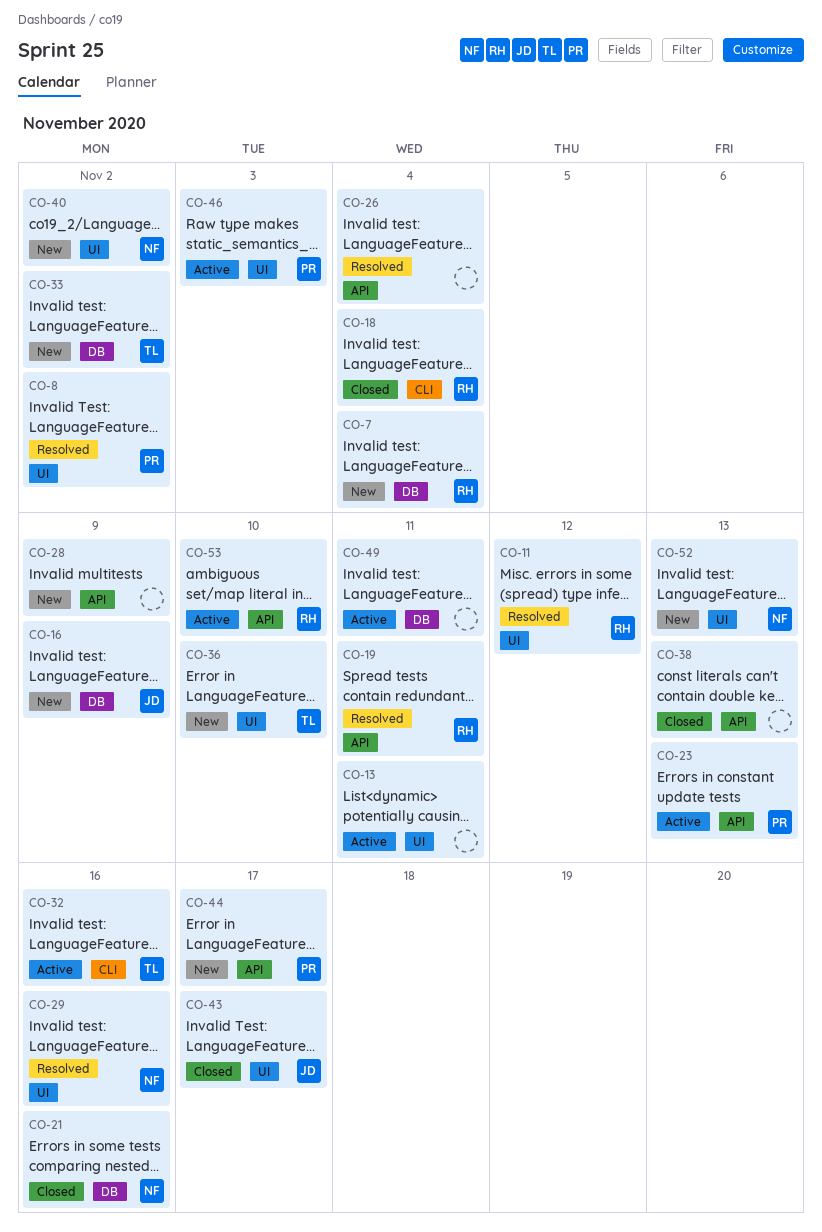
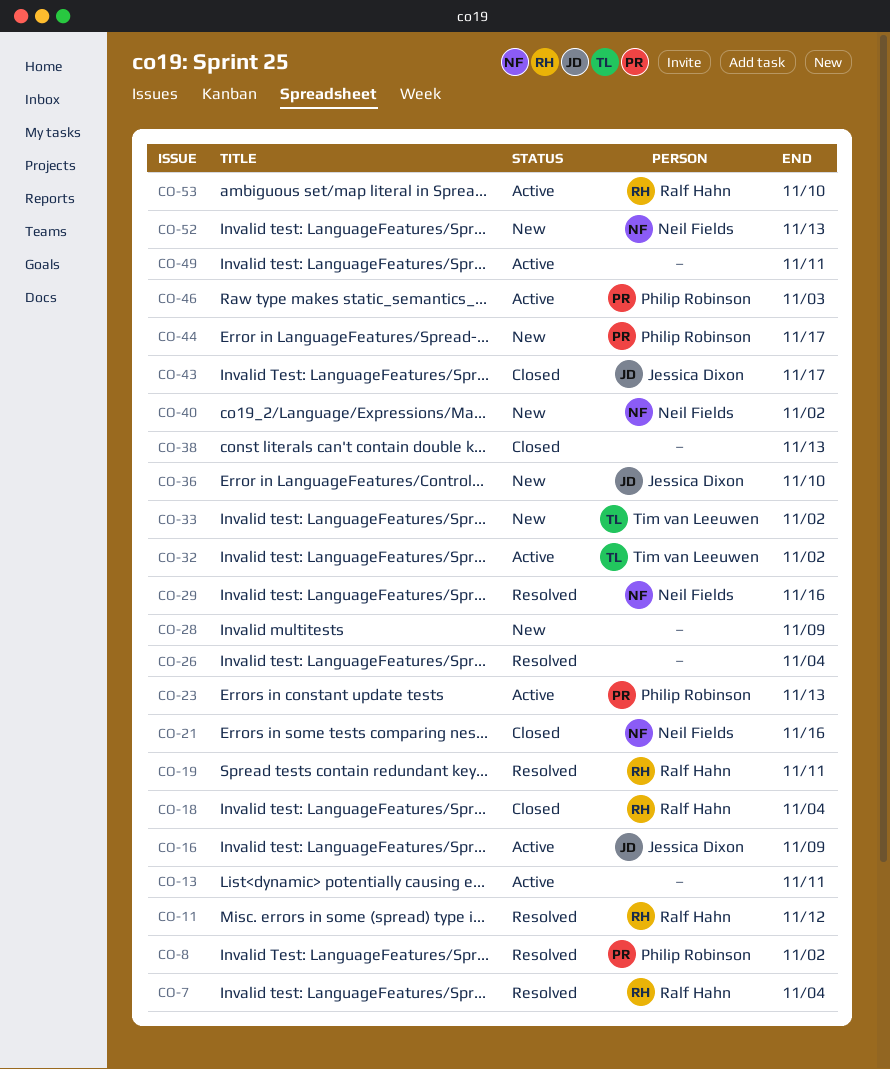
CO-7, status: New -> Resolved
CO-16, status: New -> Active
CO-32, due: Nov 16 -> Nov 2
CO-36, owner: Tim van Leeuwen -> Jessica Dixon

